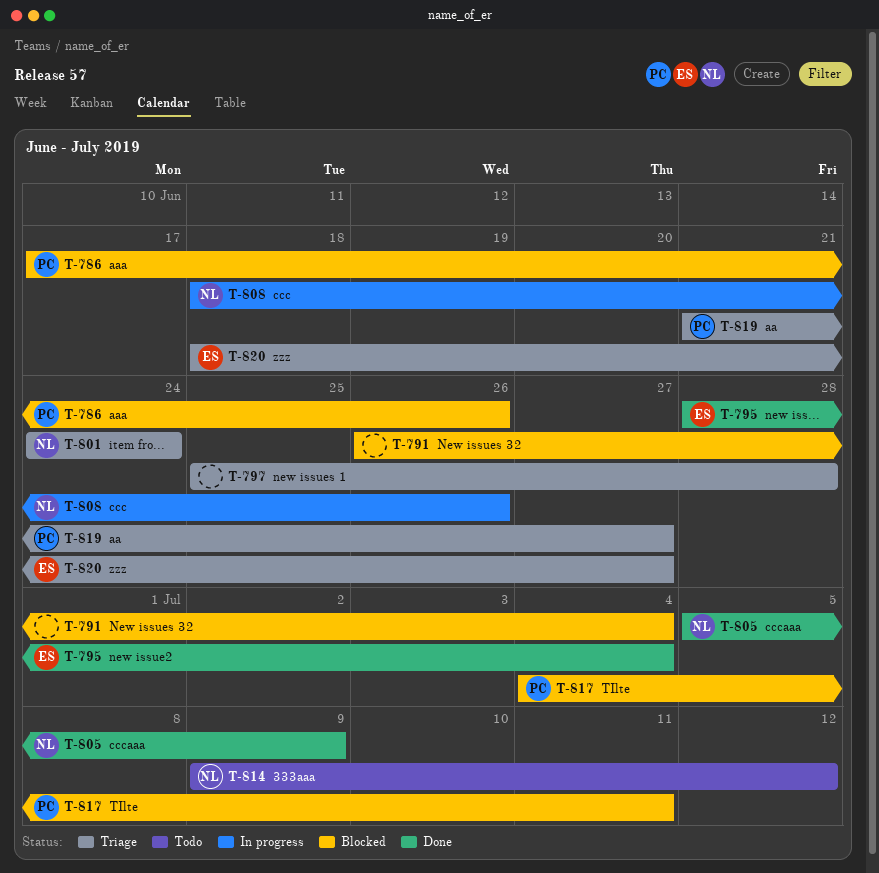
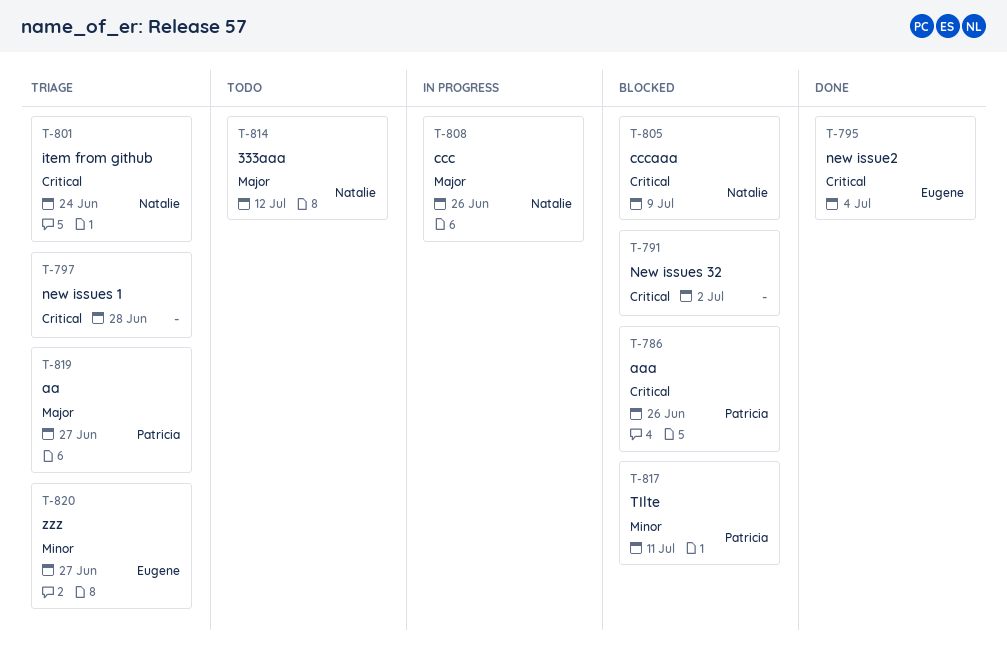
T-791, due: Jul 4 -> Jul 2
T-805, status: Done -> Blocked

